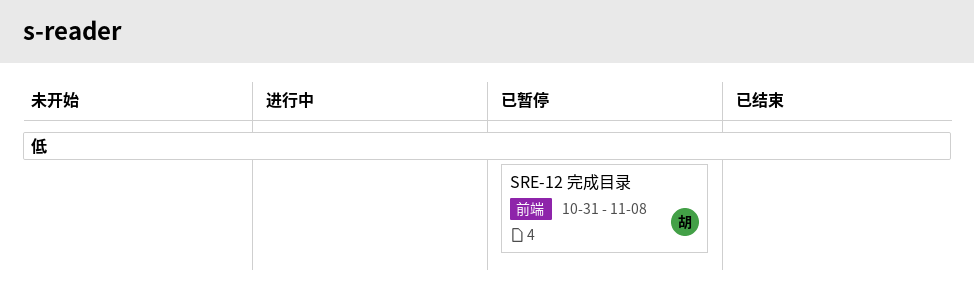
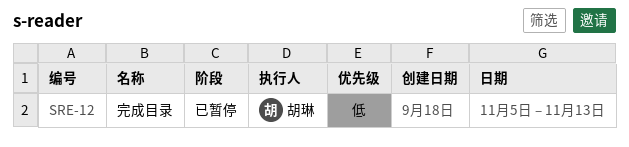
SRE-12, start: Oct 31 -> Nov 5
SRE-12, due: Nov 8 -> Nov 13

